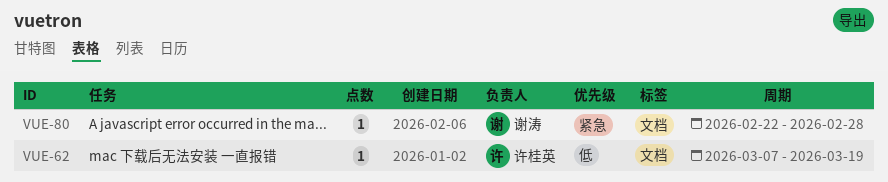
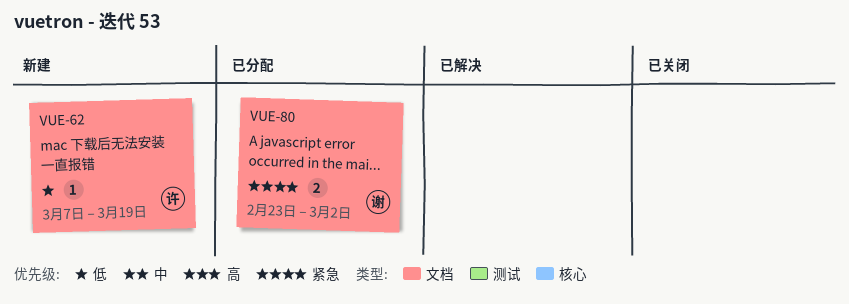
VUE-80, estimate: 1 -> 2
VUE-80, start: Feb 22 -> Feb 23
VUE-80, due: Feb 28 -> Mar 2

